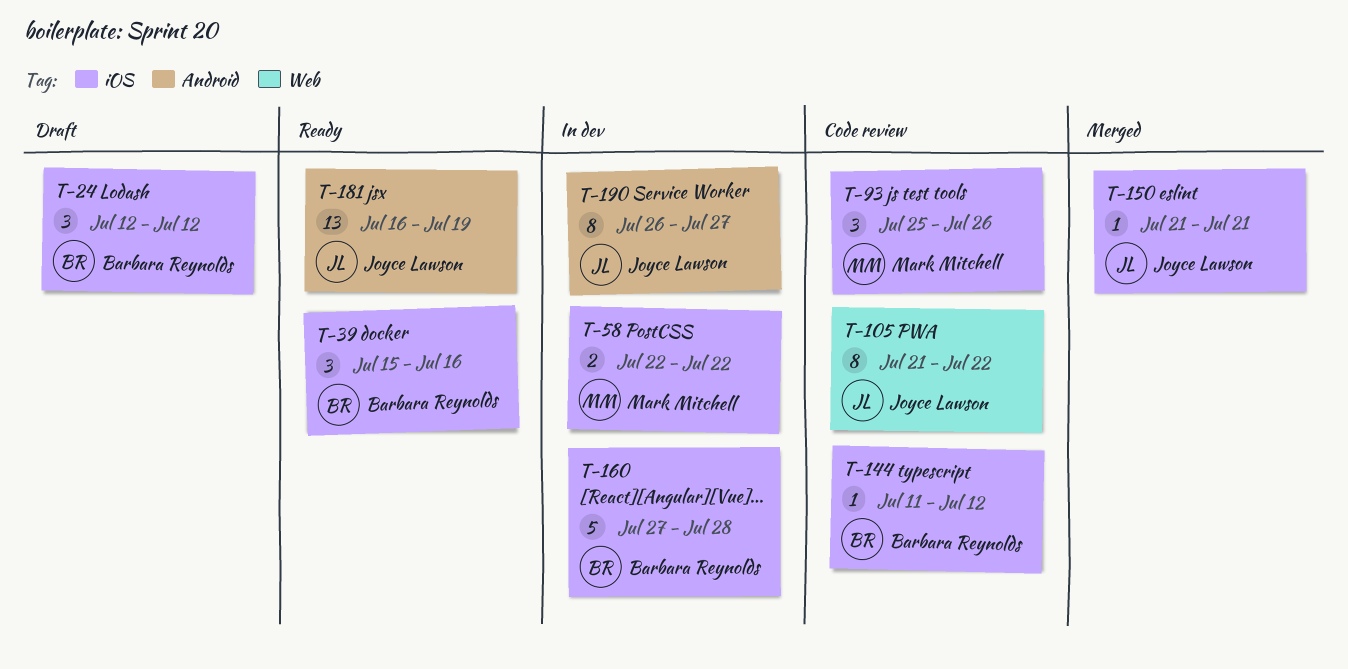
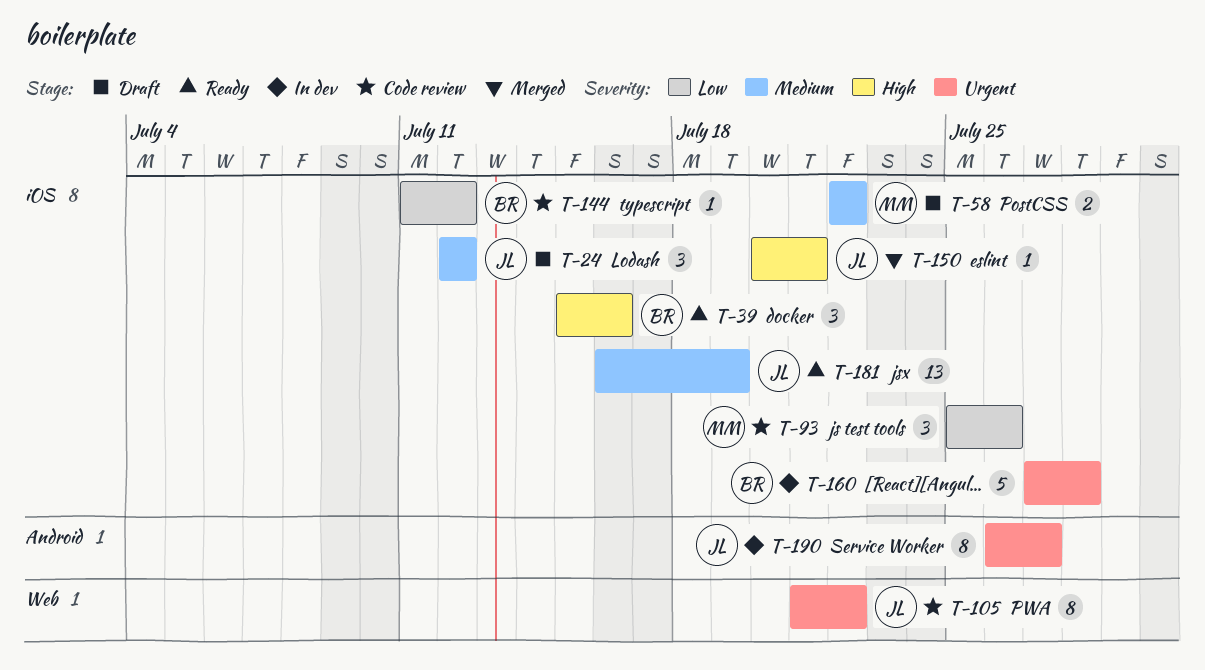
T-24, owner: Barbara Reynolds -> Joyce Lawson
T-58, status: In dev -> Draft
T-150, start: Jul 21 -> Jul 20
T-181, label: Android -> iOS

